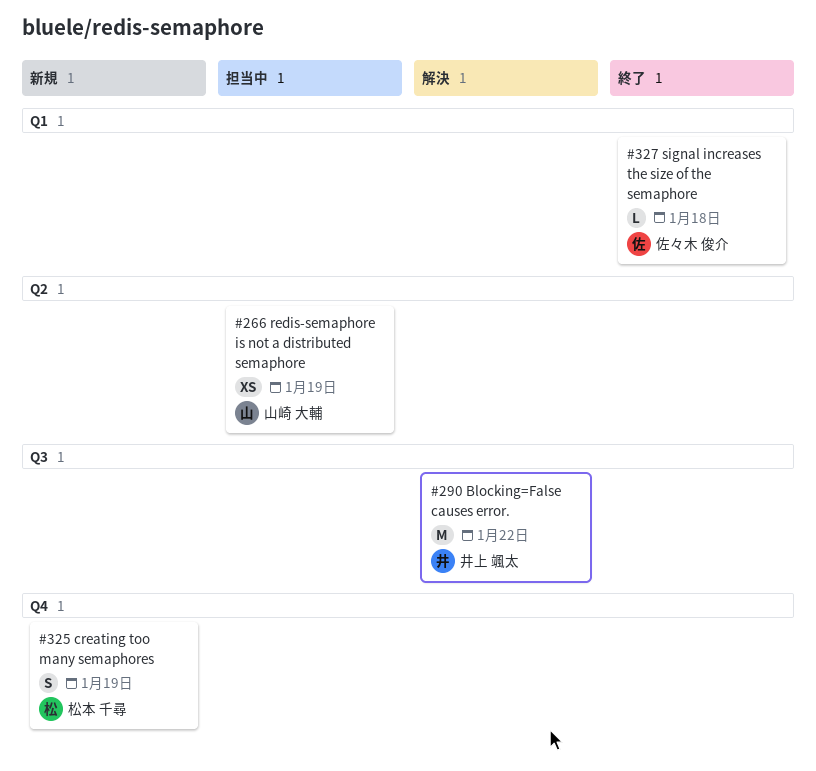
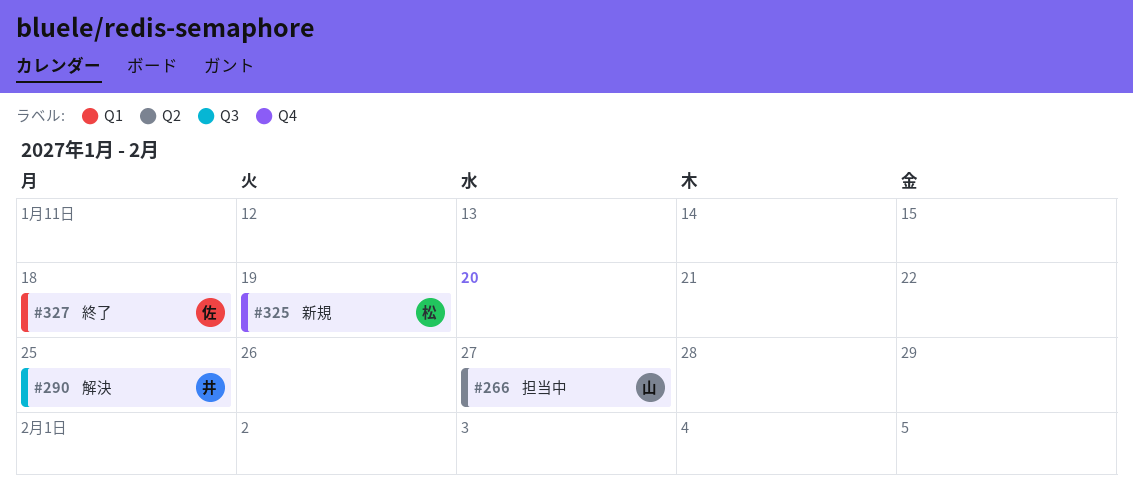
#266, due: Jan 19 -> Jan 27
#290, due: Jan 22 -> Jan 25

